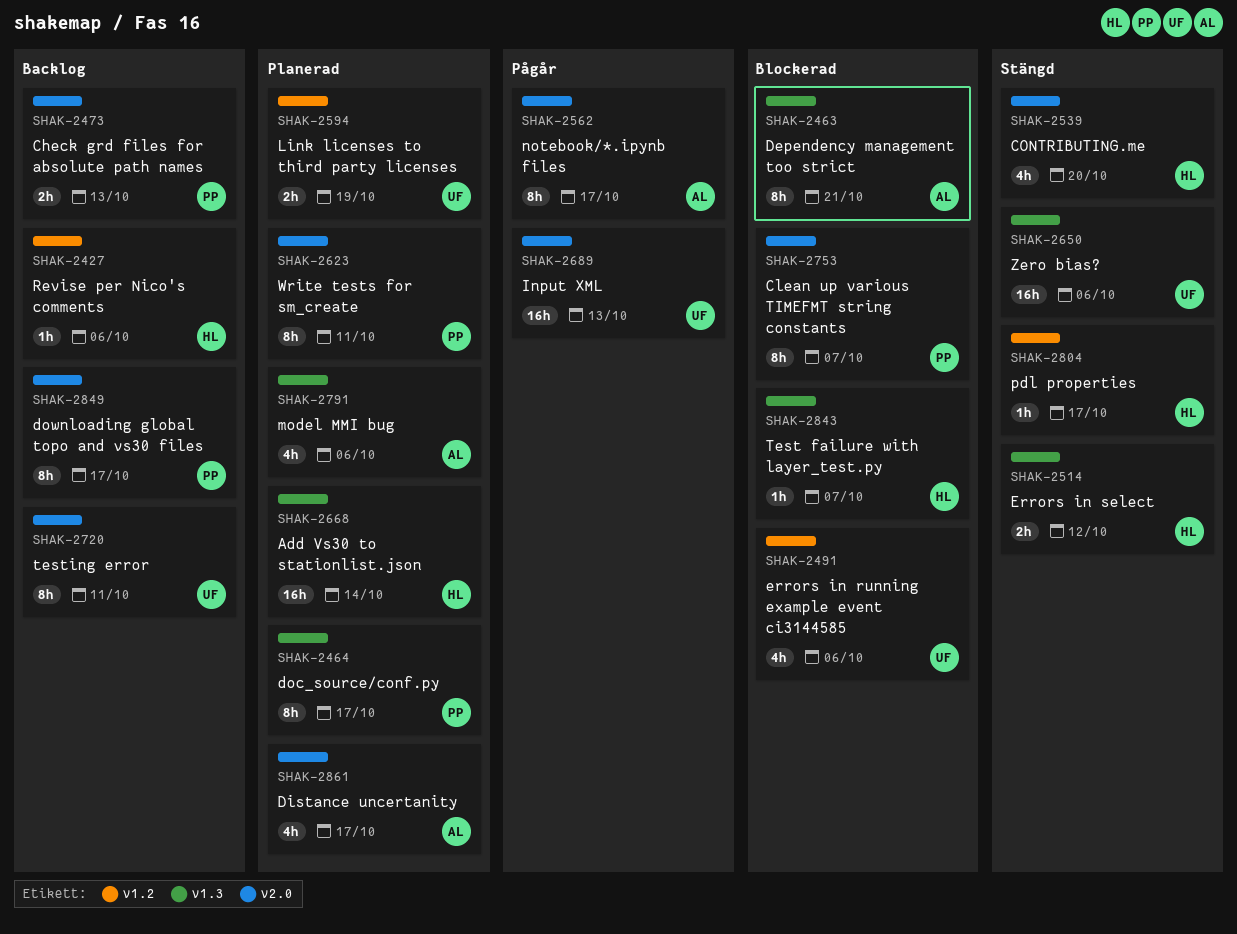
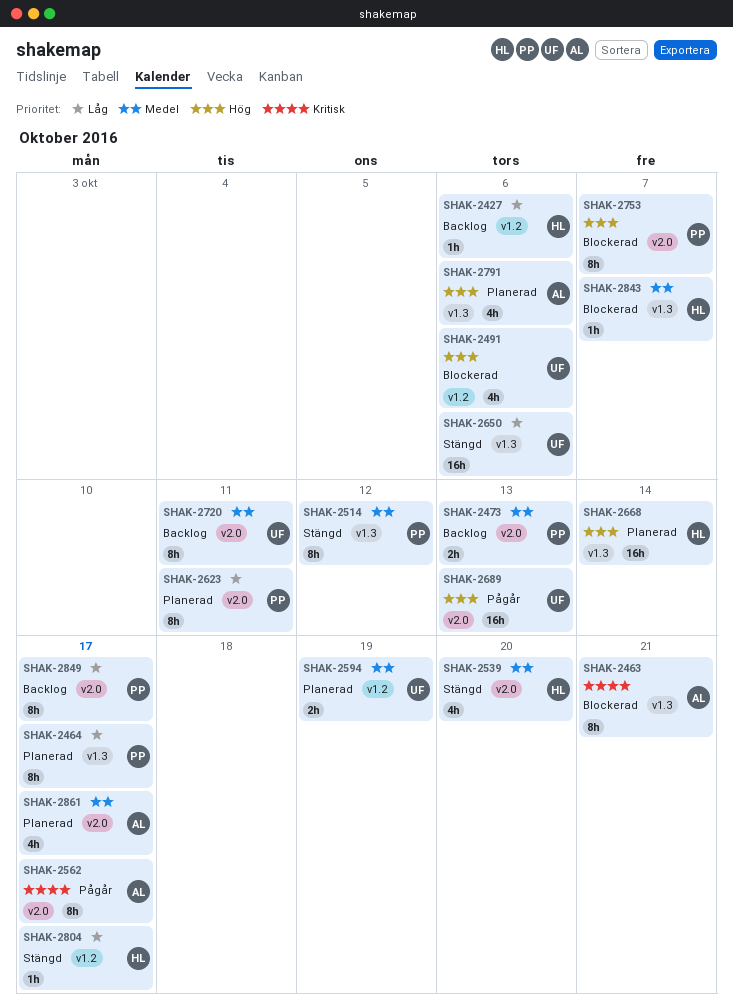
SHAK-2514, owner: HL -> PP
SHAK-2514, estimate: 2h -> 8h

